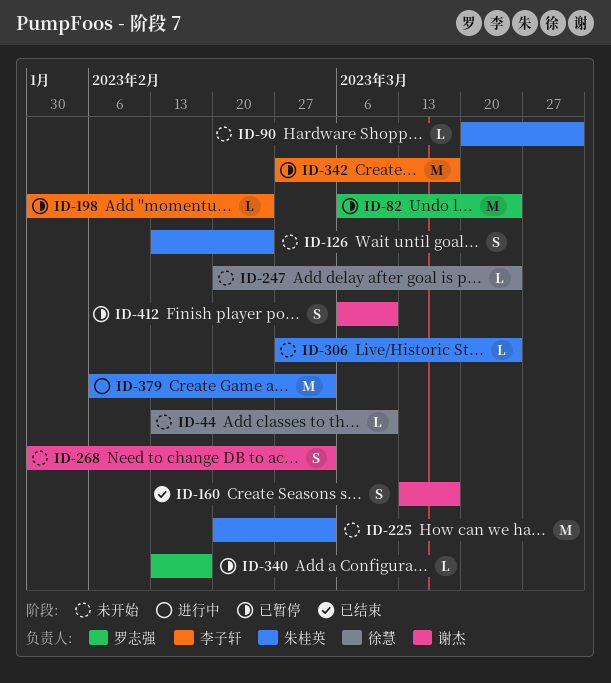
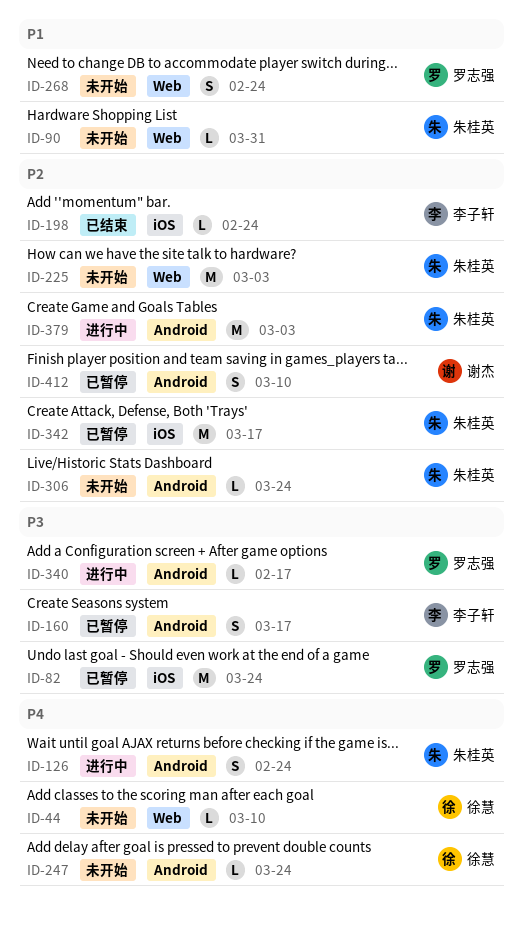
ID-126, status: 未开始 -> 进行中
ID-160, status: 已结束 -> 已暂停
ID-160, owner: 谢杰 -> 李子轩
ID-198, status: 已暂停 -> 已结束
ID-268, owner: 谢杰 -> 罗志强
ID-268, due: Mar 3 -> Feb 24
ID-340, status: 已暂停 -> 进行中
ID-342, owner: 李子轩 -> 朱桂英

